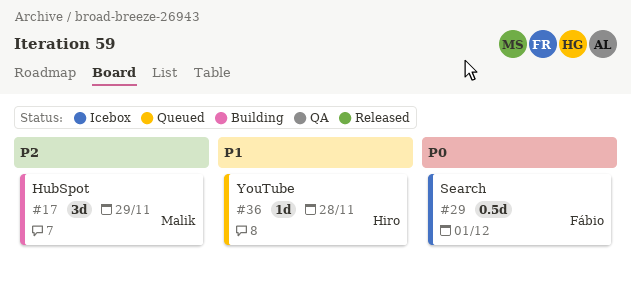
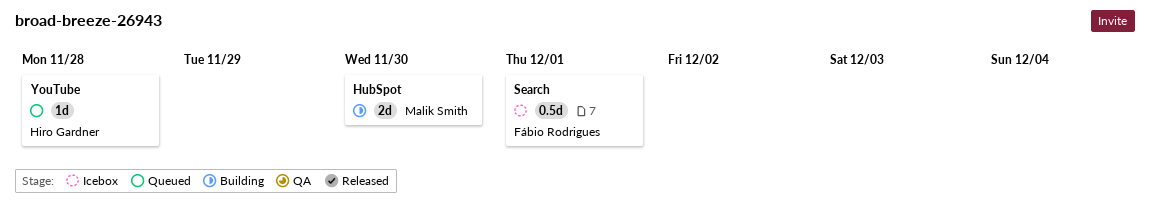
HubSpot, estimate: 3d -> 2d
HubSpot, due: Nov 29 -> Nov 30

